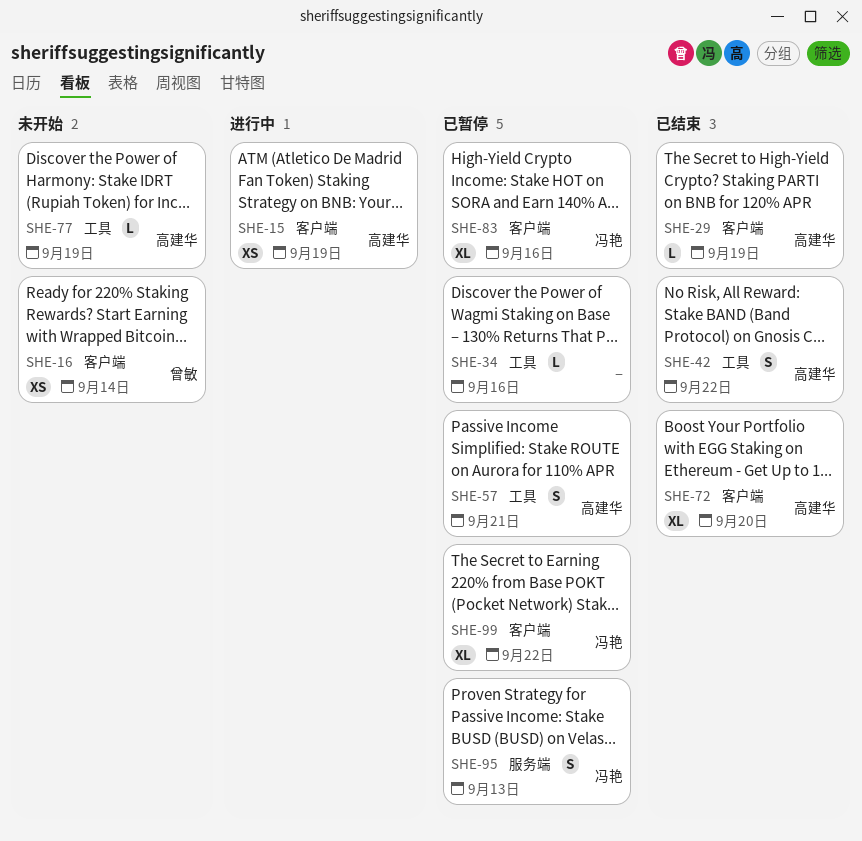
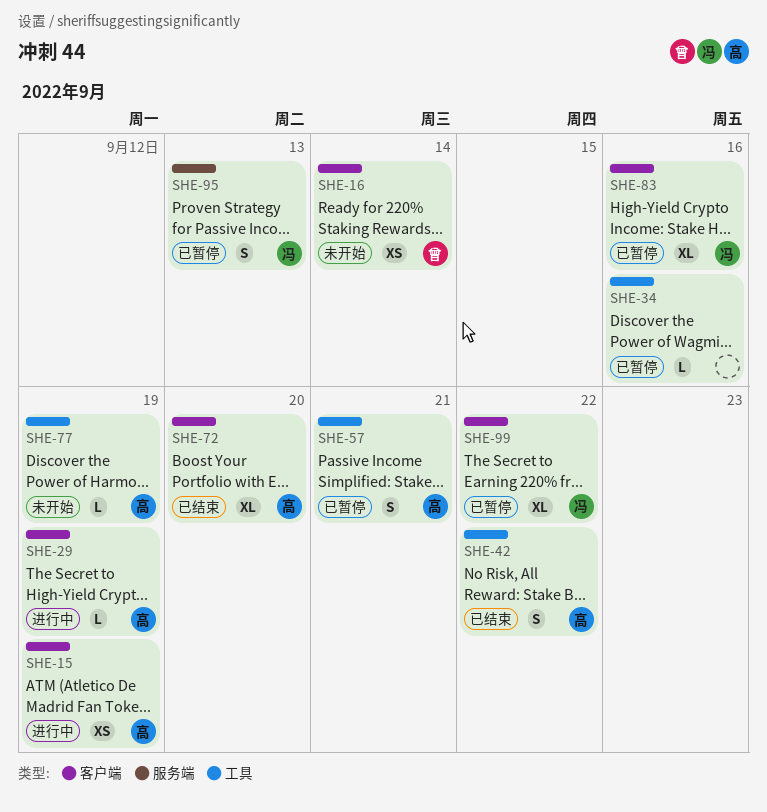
SHE-29, status: 已结束 -> 进行中

